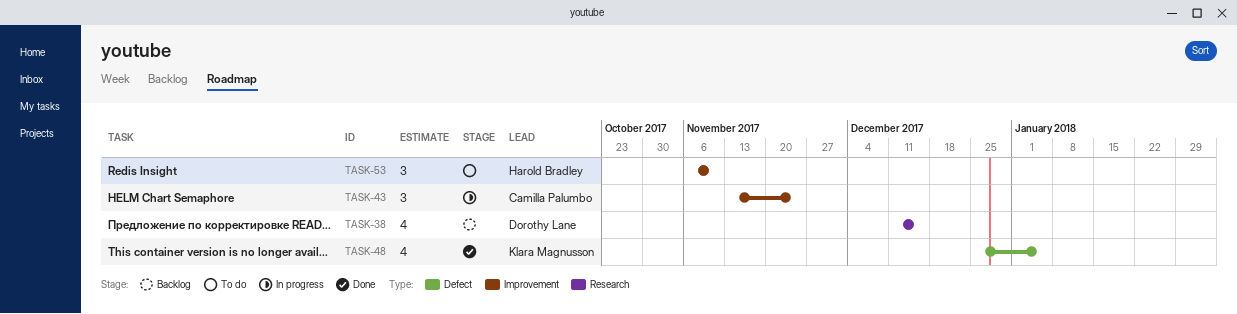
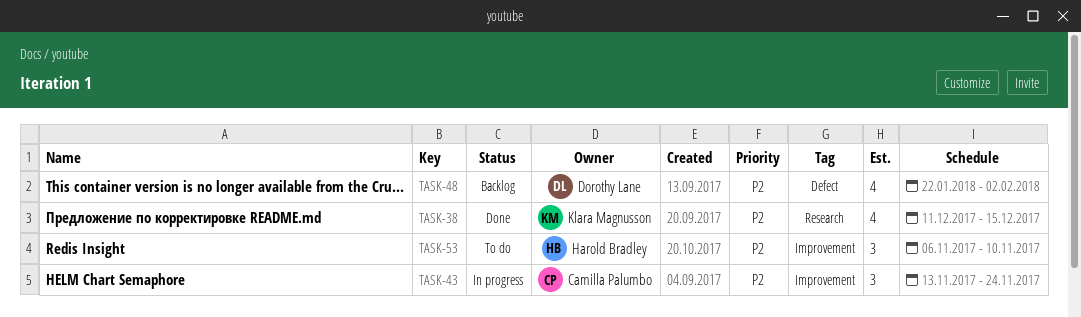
TASK-38, status: Backlog -> Done
TASK-38, owner: Dorothy Lane -> Klara Magnusson
TASK-48, status: Done -> Backlog
TASK-48, owner: Klara Magnusson -> Dorothy Lane
TASK-48, start: Dec 25 -> Jan 22
TASK-48, due: Jan 5 -> Feb 2

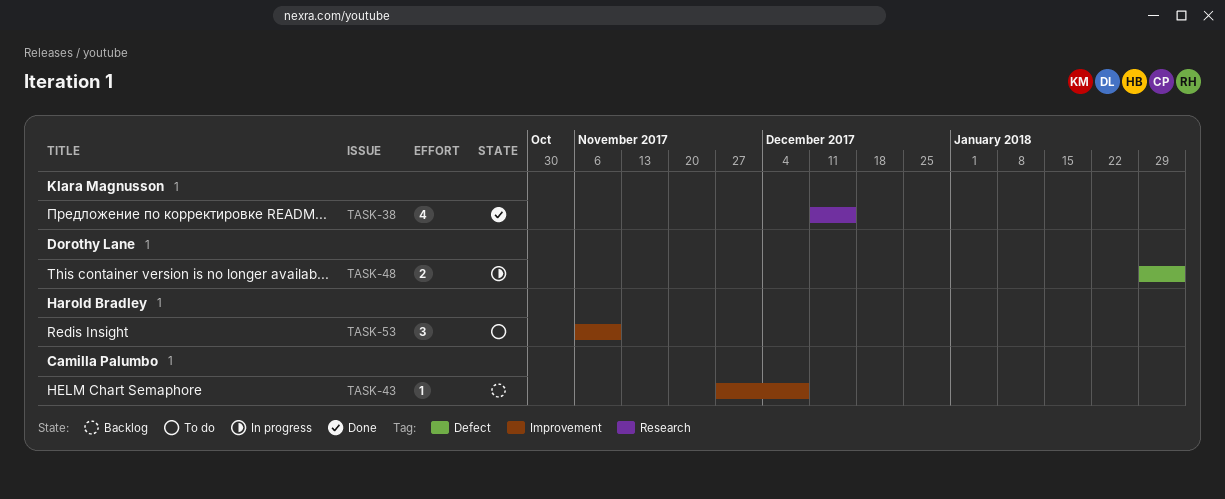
TASK-43, status: In progress -> Backlog
TASK-43, estimate: 3 -> 1
TASK-43, start: Nov 13 -> Nov 27
TASK-43, due: Nov 24 -> Dec 8
TASK-48, status: Backlog -> In progress
TASK-48, estimate: 4 -> 2
TASK-48, start: Jan 22 -> Jan 29

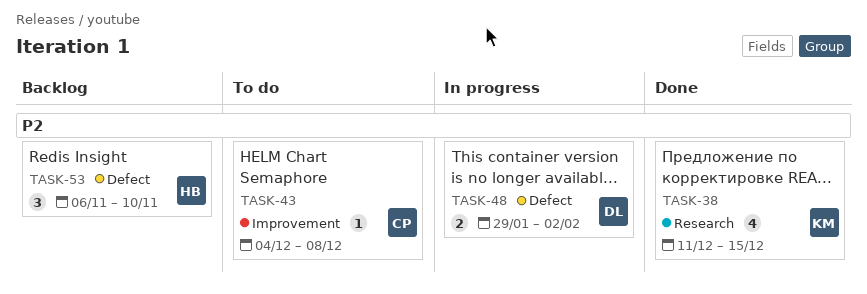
TASK-43, status: Backlog -> To do
TASK-43, start: Nov 27 -> Dec 4
TASK-53, status: To do -> Backlog
TASK-53, label: Improvement -> Defect

